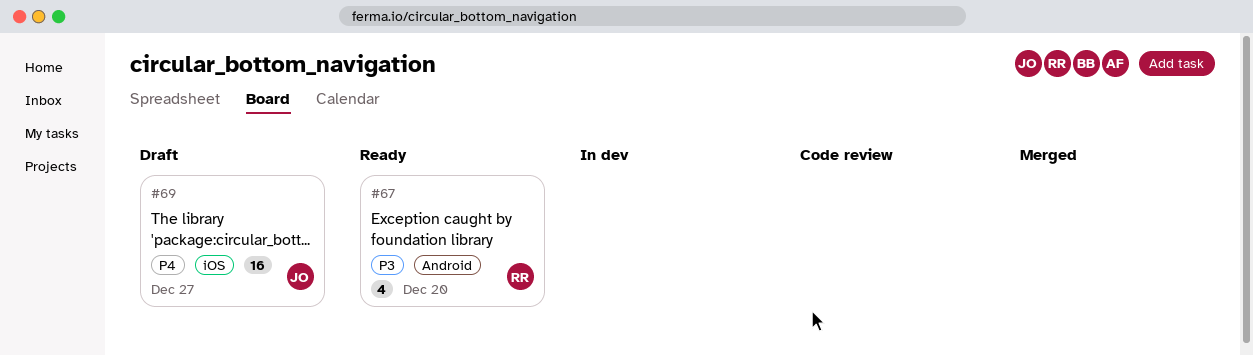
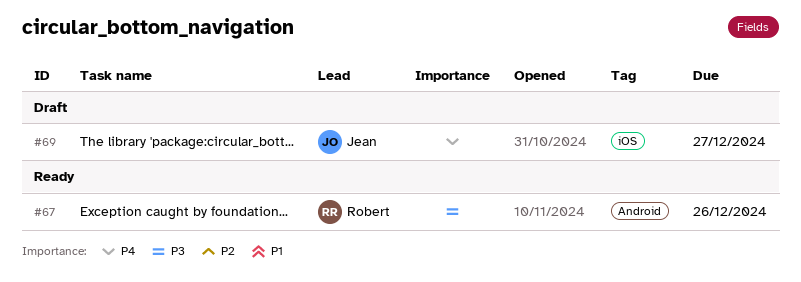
#67, due: Dec 20 -> Dec 26

